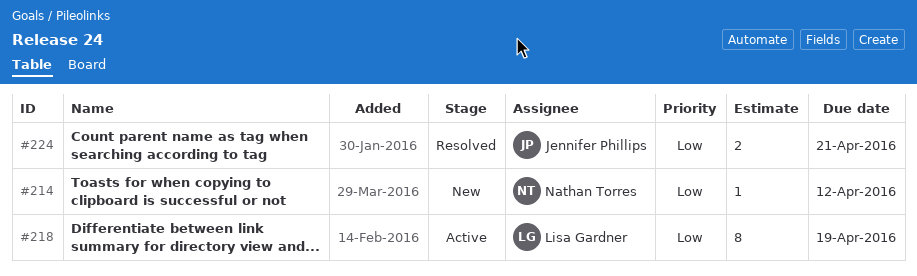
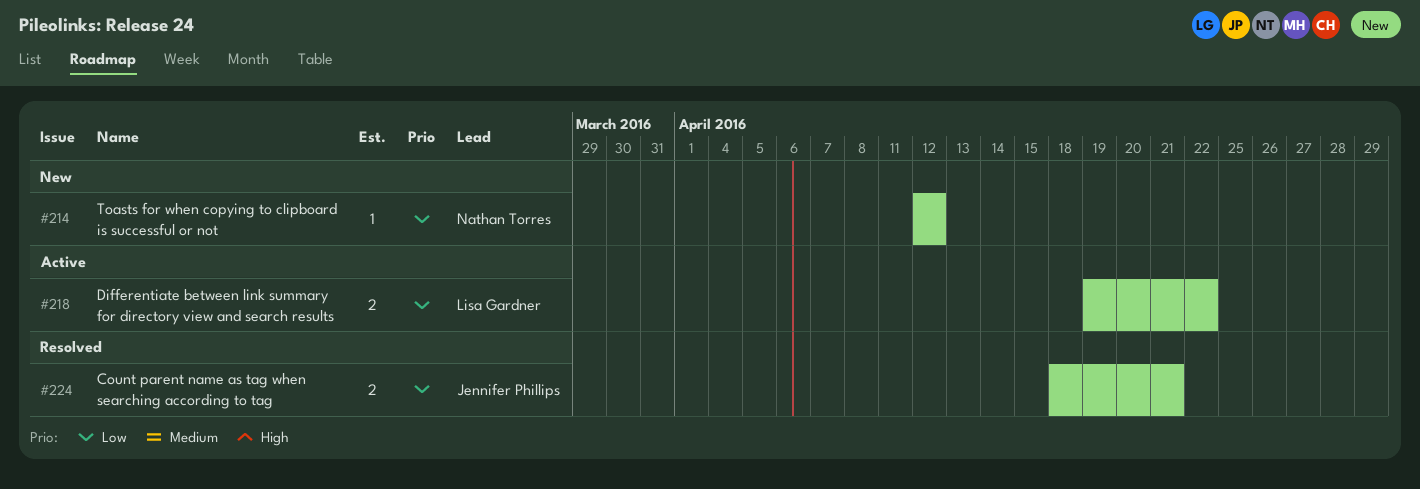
#218, estimate: 8 -> 2
#218, due: Apr 19 -> Apr 22

